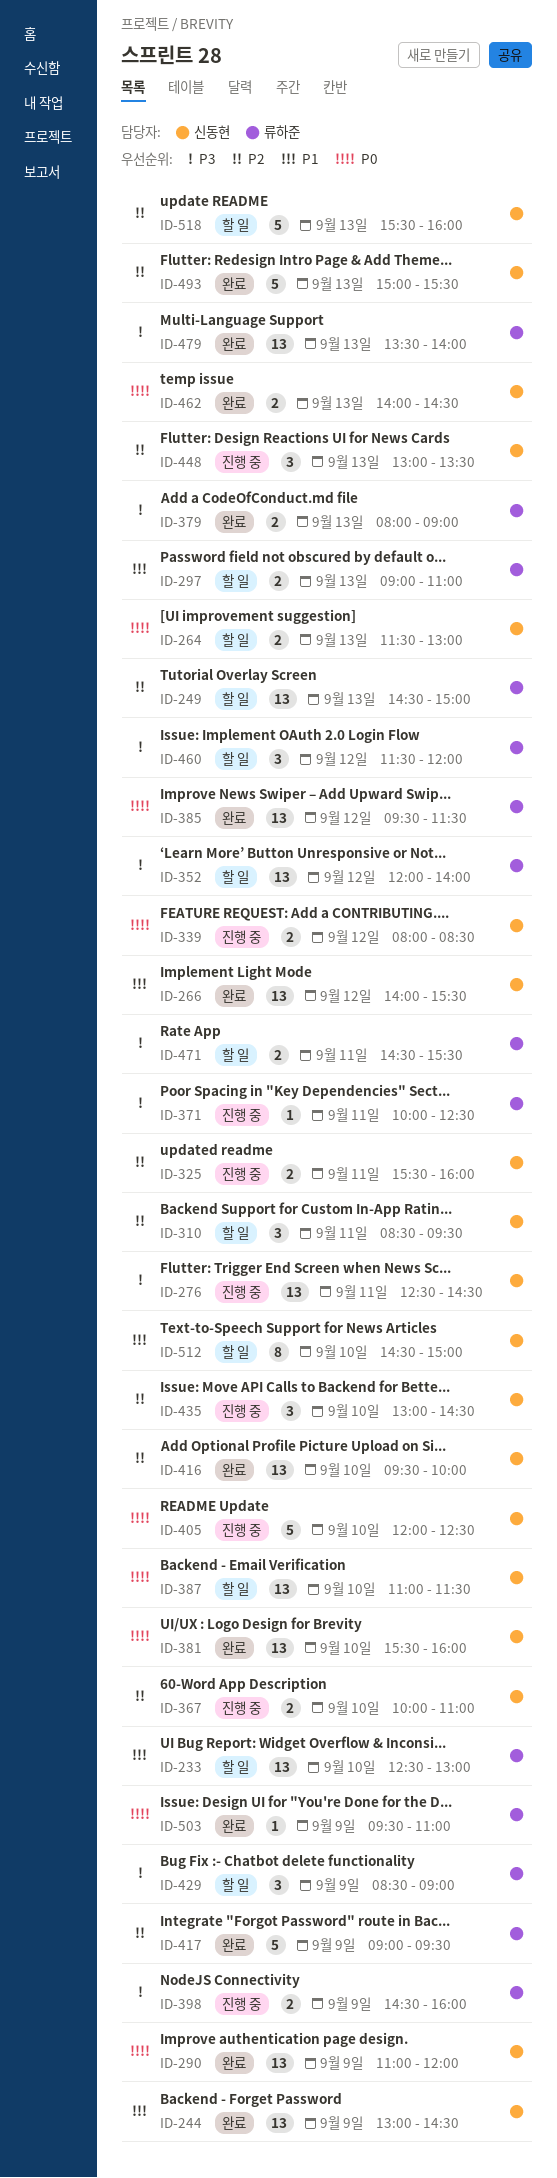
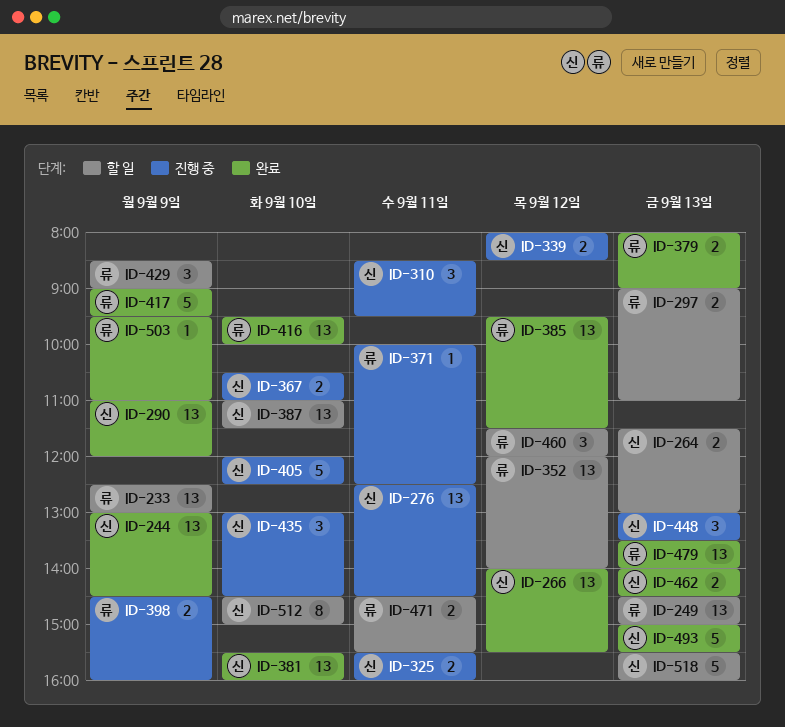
ID-233, day: Sep 10 -> Sep 9
ID-310, status: 할 일 -> 진행 중
ID-367, begins: 10:00 -> 10:30
ID-416, owner: 신동현 -> 류하준

